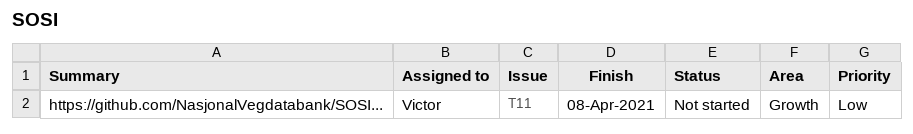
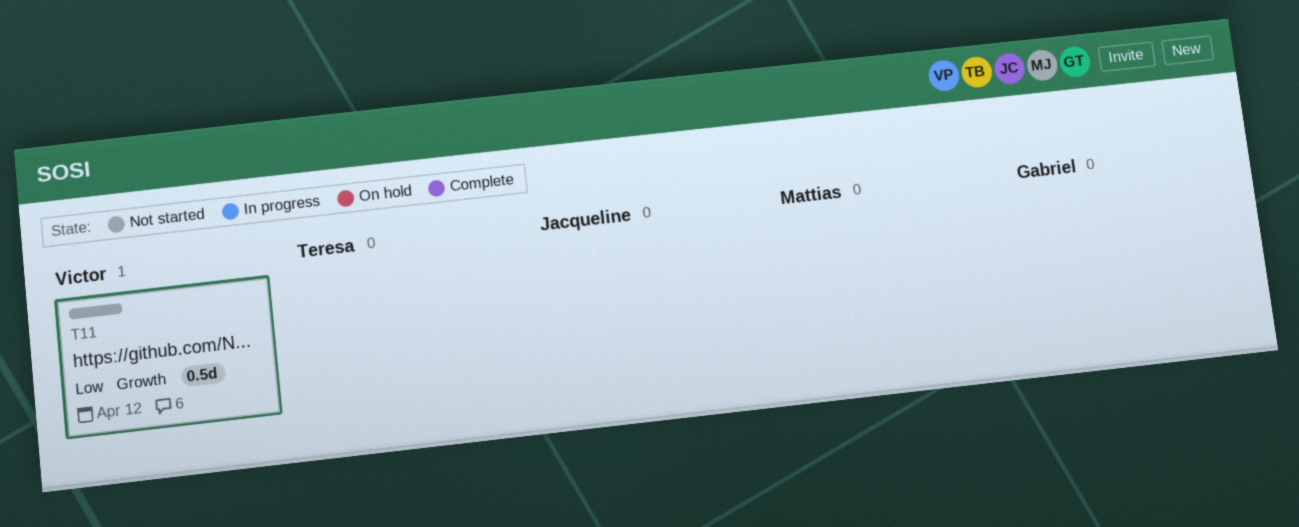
T11, due: Apr 8 -> Apr 12

